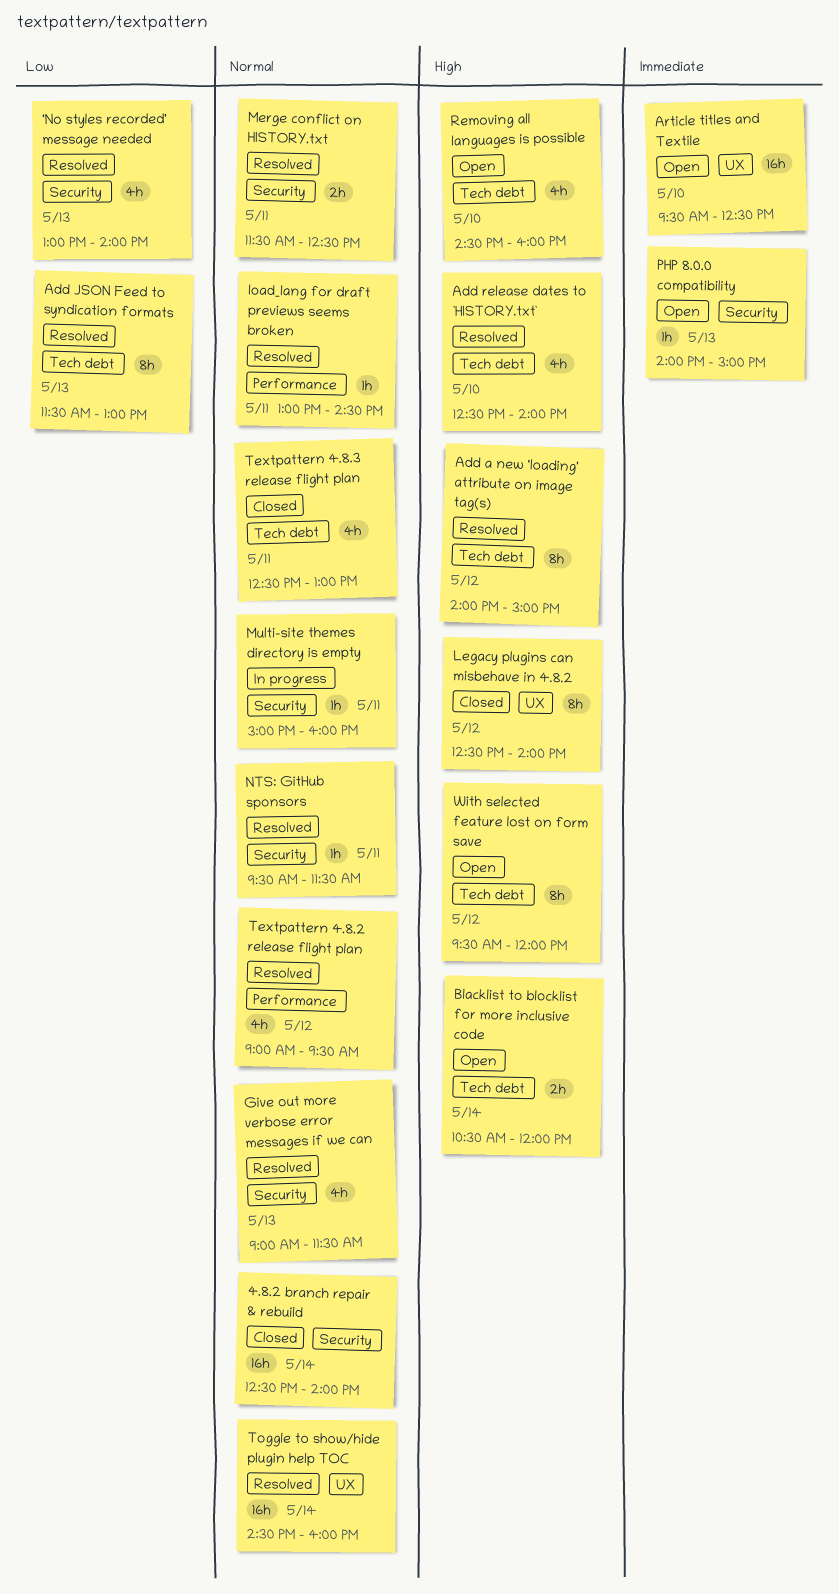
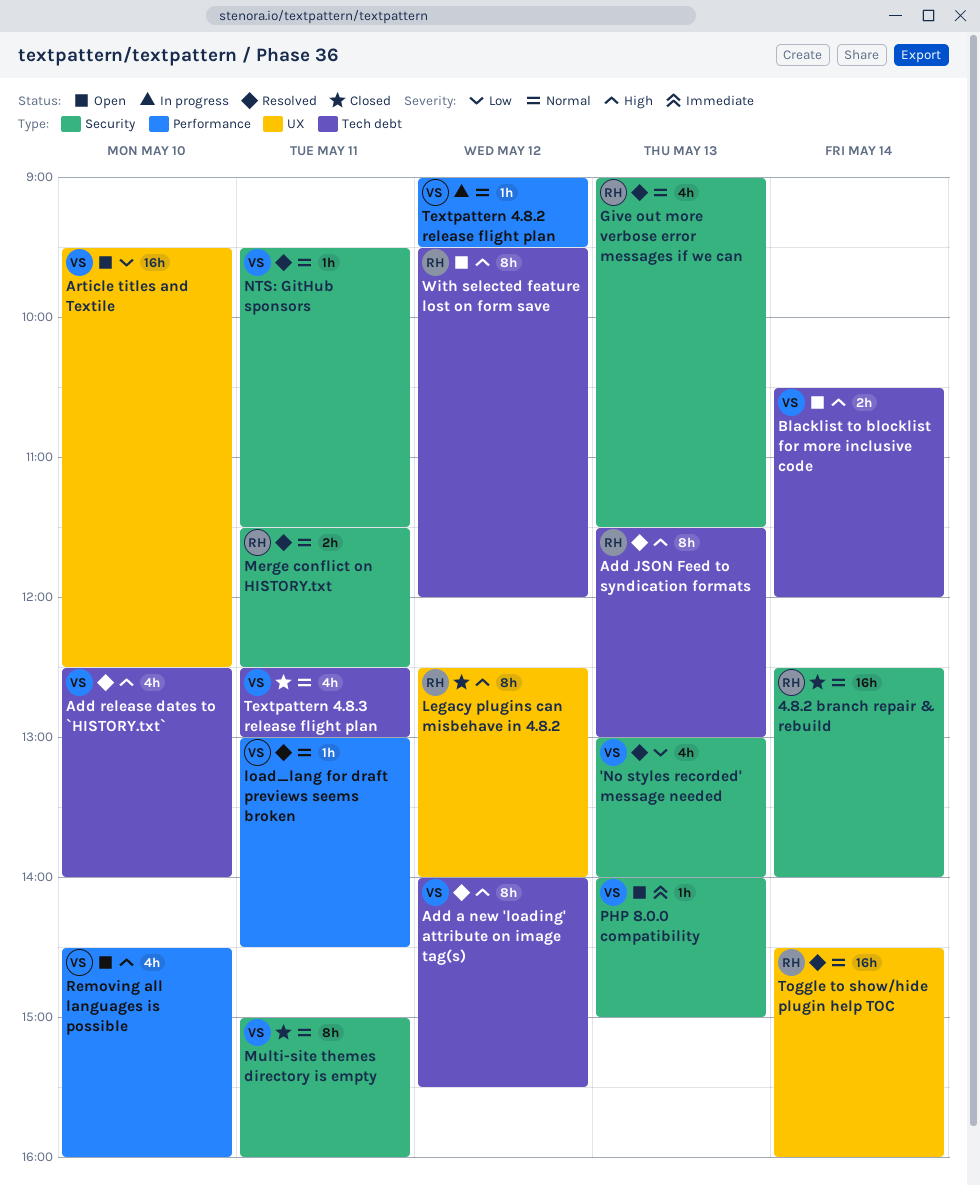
Add a new 'loading' attribute on image tag(s), ends: 15:00 -> 15:30
Add JSON Feed to syndication formats, priority: Low -> High
Article titles and Textile, priority: Immediate -> Low
Multi-site themes directory is empty, status: In progress -> Closed
Multi-site themes directory is empty, estimate: 1h -> 8h
Removing all languages is possible, label: Tech debt -> Performance
Textpattern 4.8.2 release flight plan, status: Resolved -> In progress
Textpattern 4.8.2 release flight plan, estimate: 4h -> 1h

